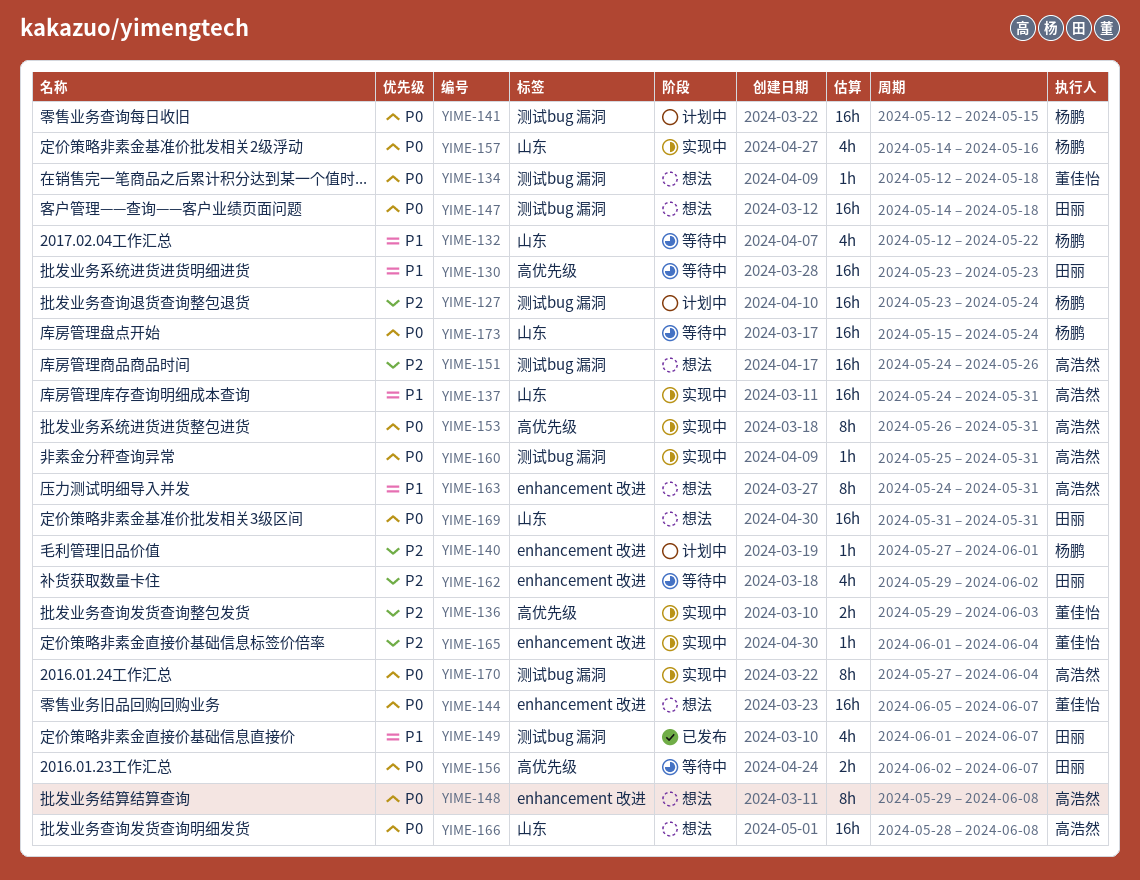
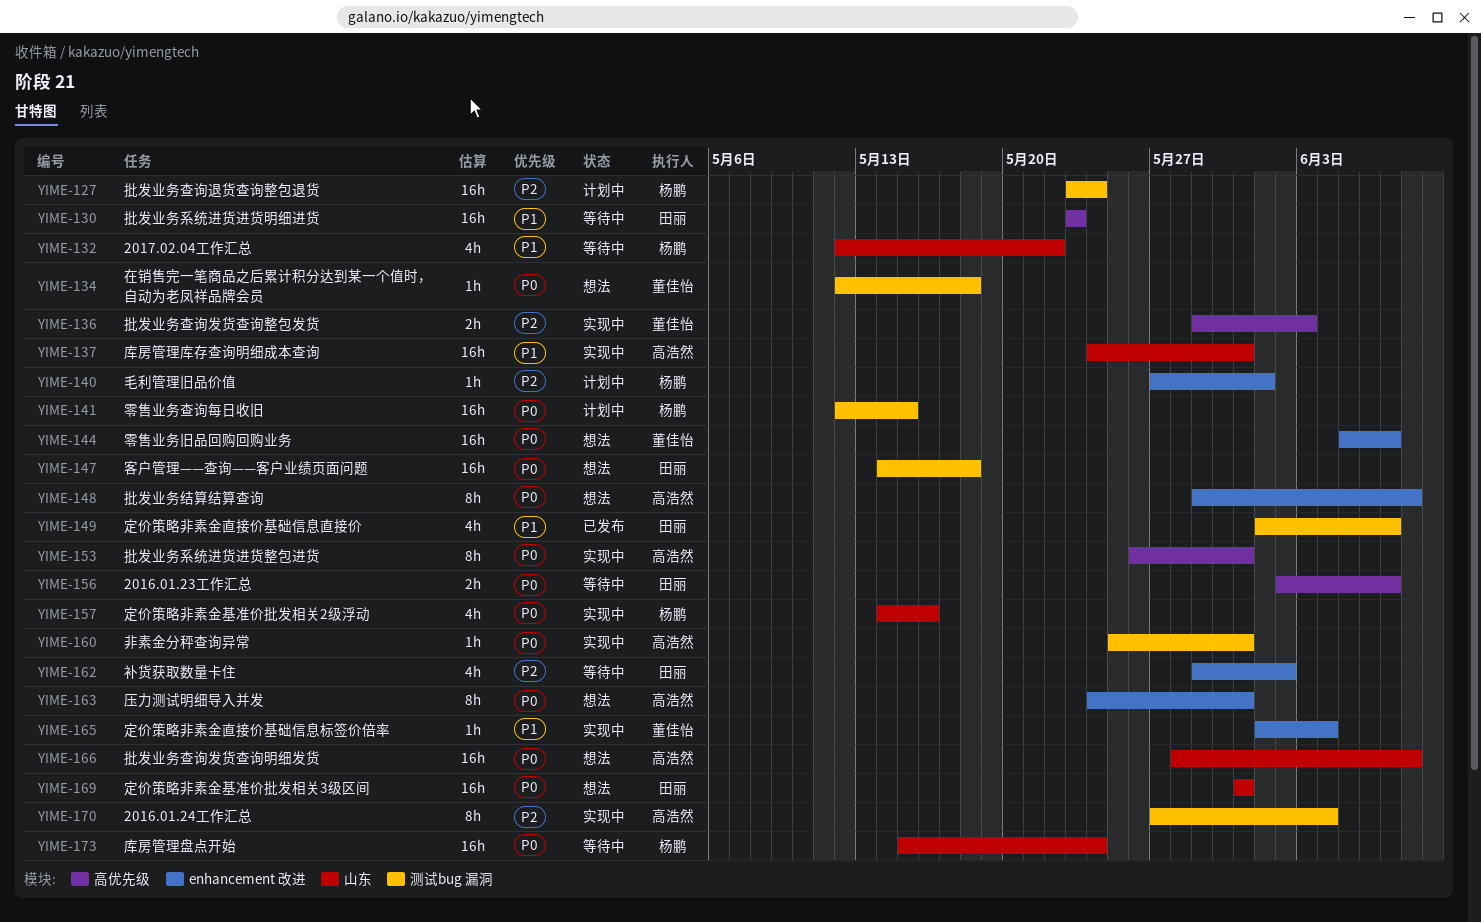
YIME-151: present -> none
YIME-163, priority: P1 -> P0
YIME-165, priority: P2 -> P1
YIME-170, priority: P0 -> P2

